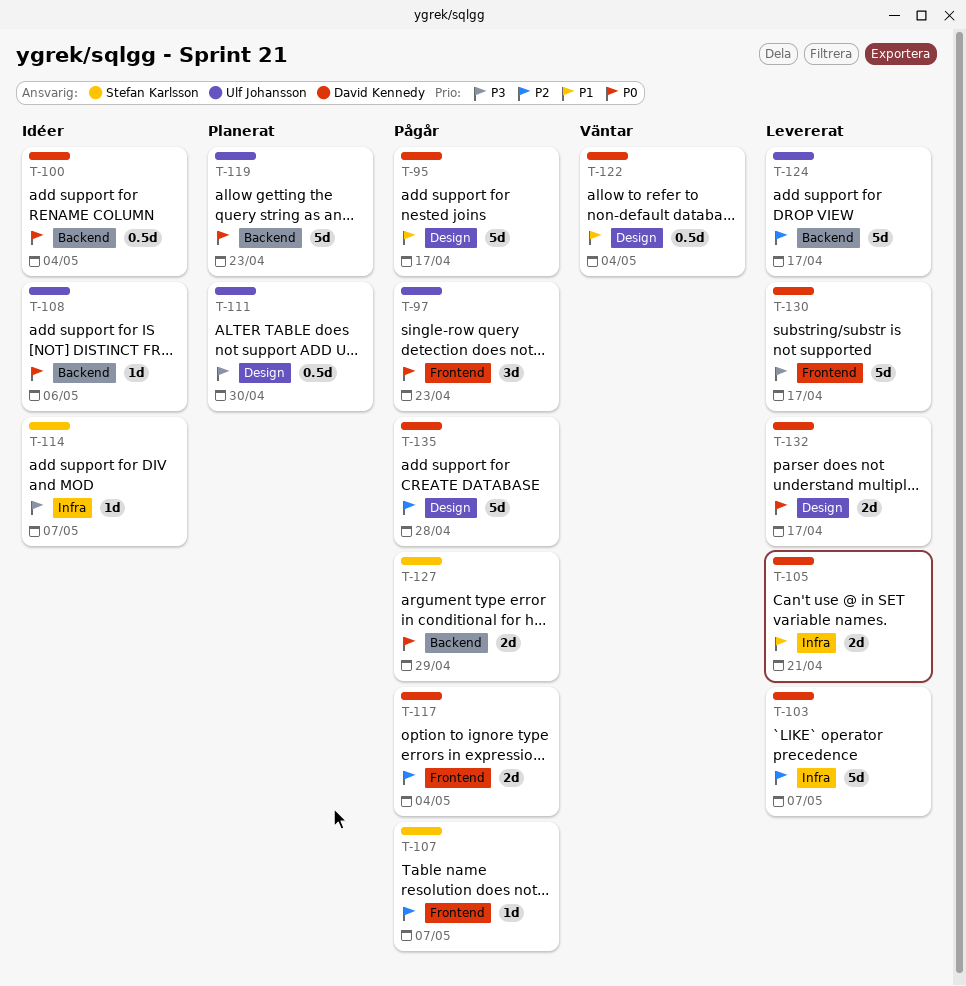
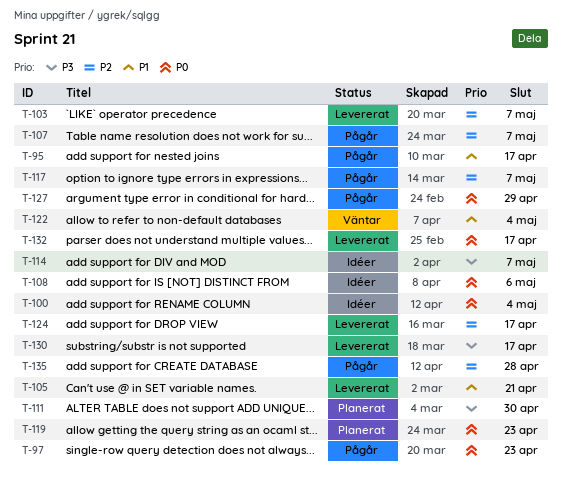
T-117, due: May 4 -> May 7

